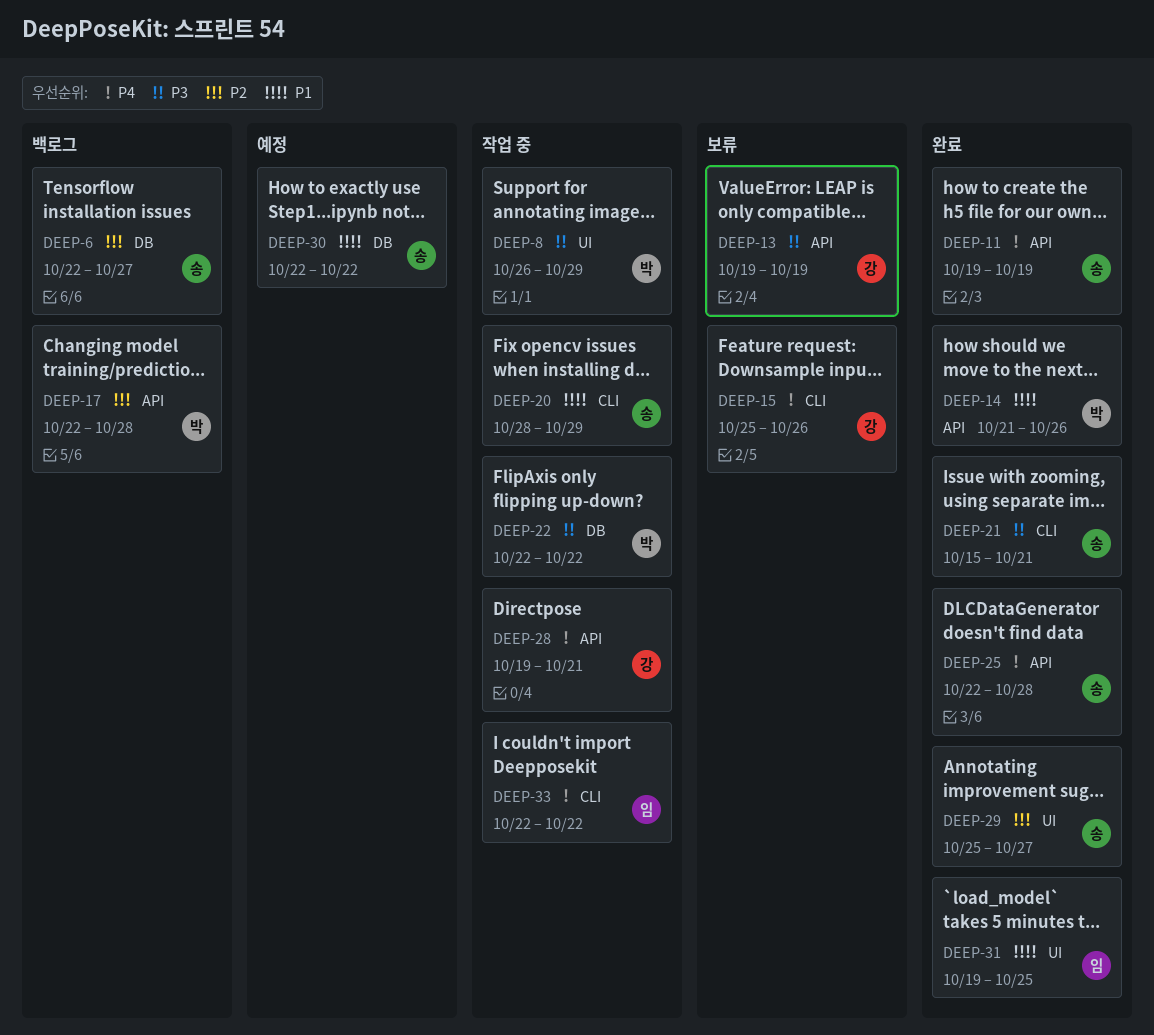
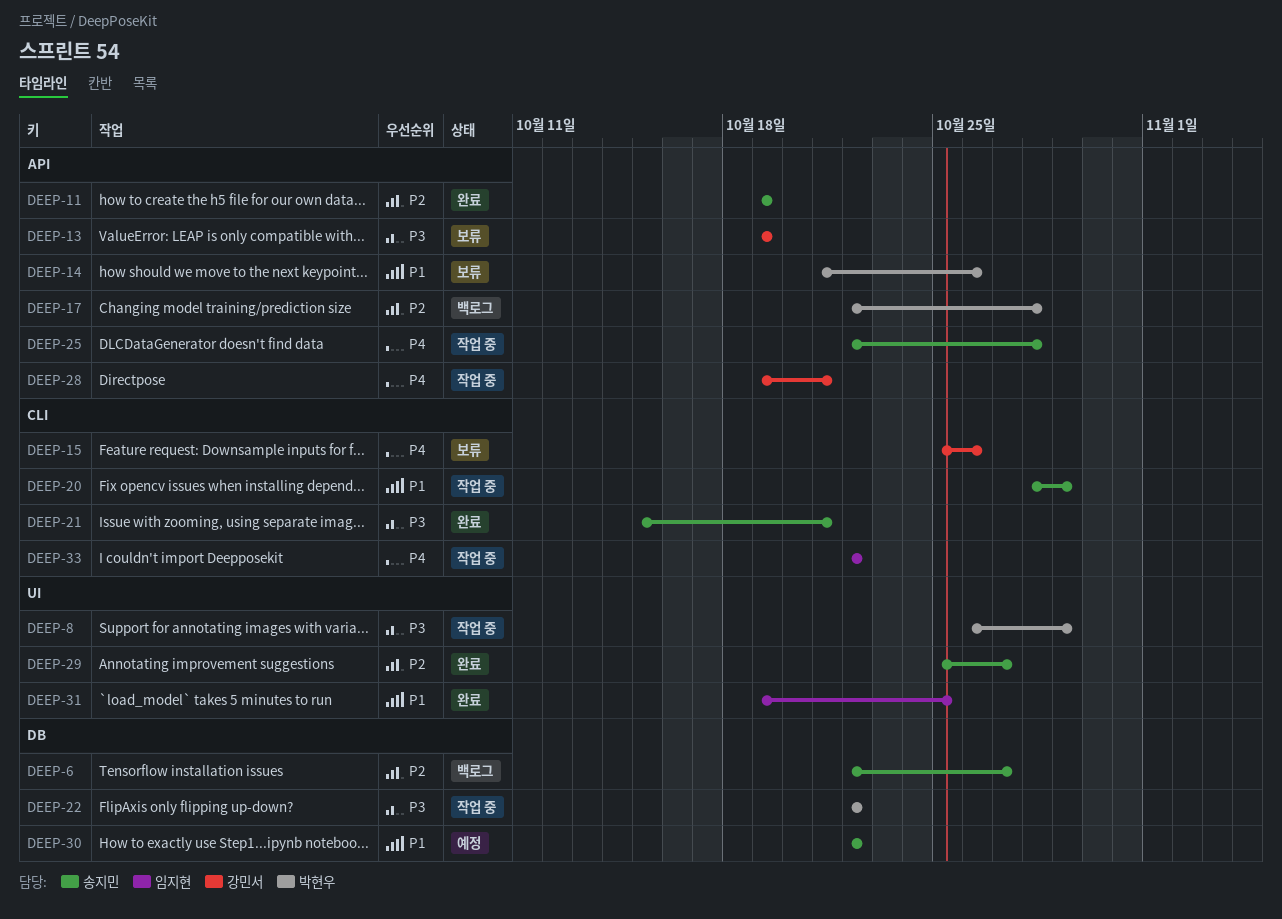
DEEP-11, priority: P4 -> P2
DEEP-14, status: 완료 -> 보류
DEEP-25, status: 완료 -> 작업 중

